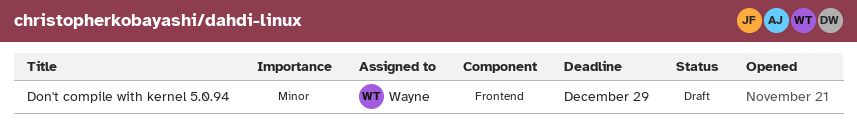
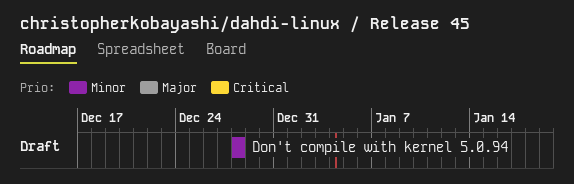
Don't compile with kernel 5.0.94, due: Dec 29 -> Dec 28

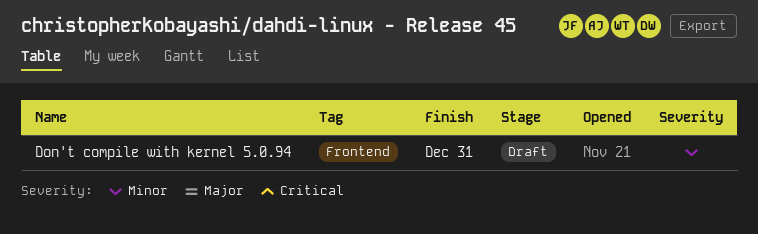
Don't compile with kernel 5.0.94, due: Dec 28 -> Dec 31

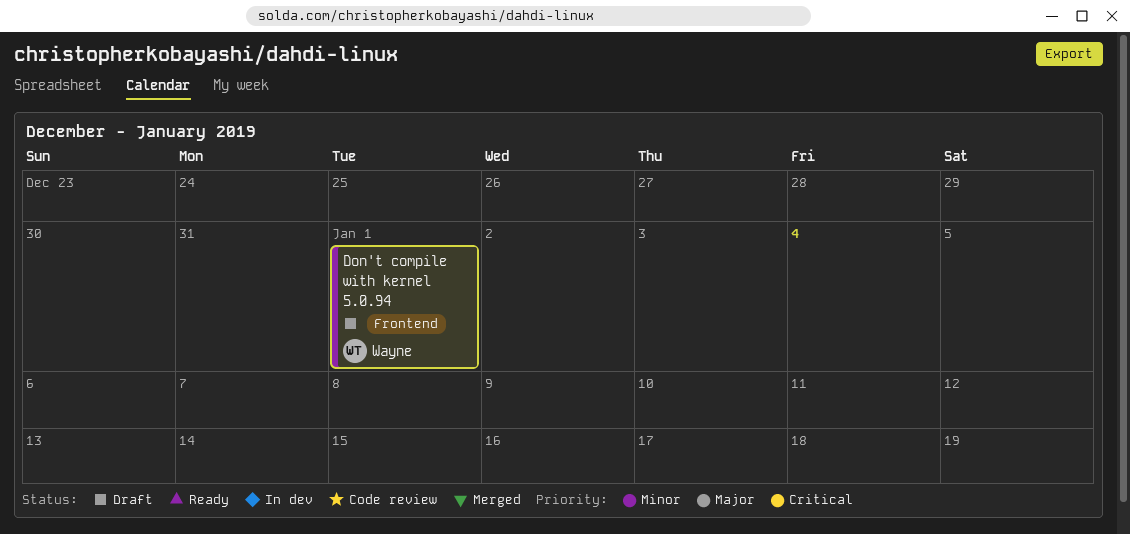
Don't compile with kernel 5.0.94, due: Dec 31 -> Jan 1

